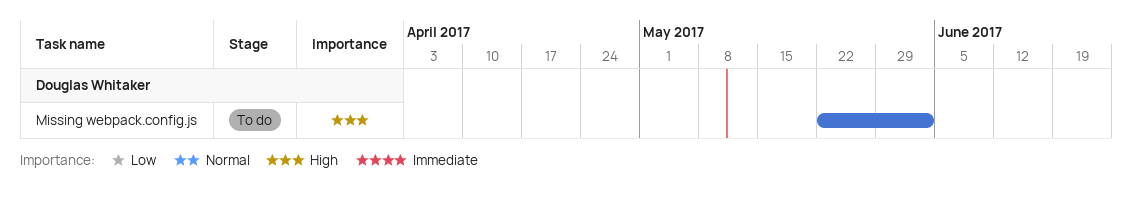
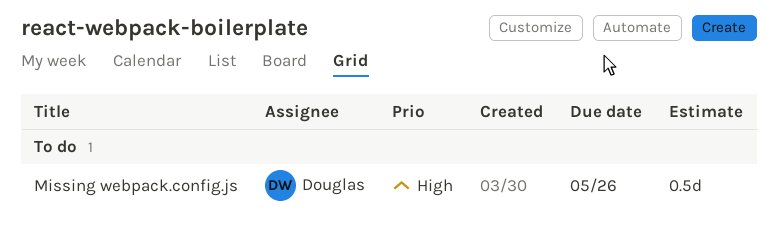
Missing webpack.config.js, due: Jun 2 -> May 26

